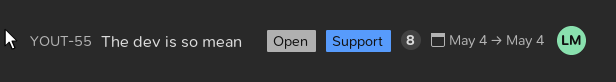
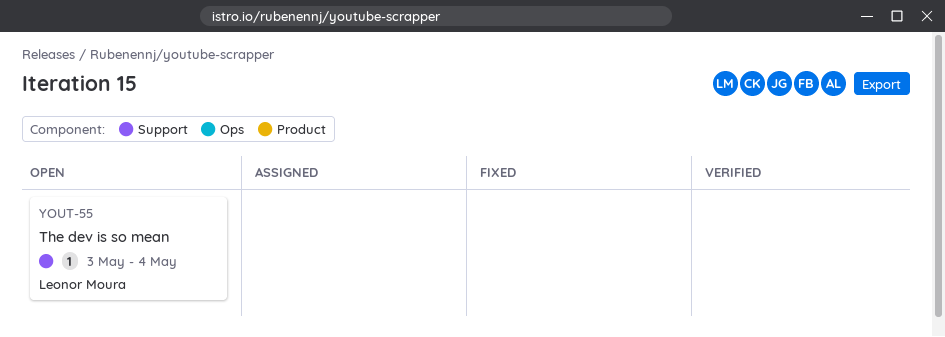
YOUT-55, estimate: 8 -> 1
YOUT-55, start: May 4 -> May 3

